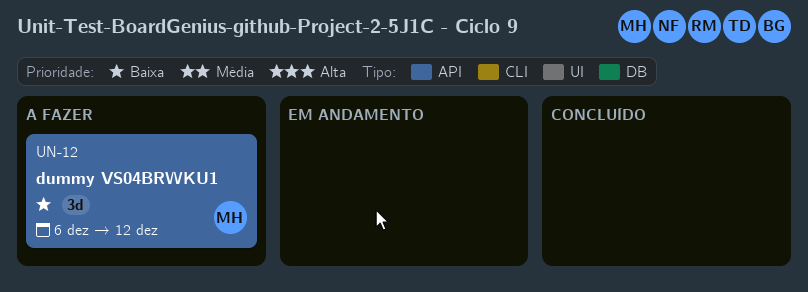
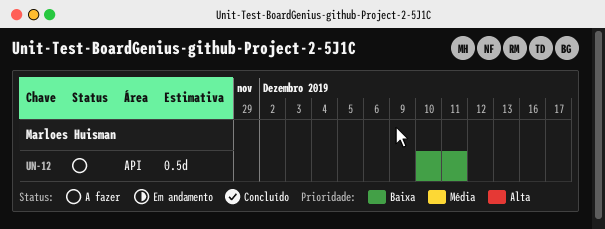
UN-12, estimate: 3d -> 0.5d
UN-12, start: Dec 6 -> Dec 10
UN-12, due: Dec 12 -> Dec 11

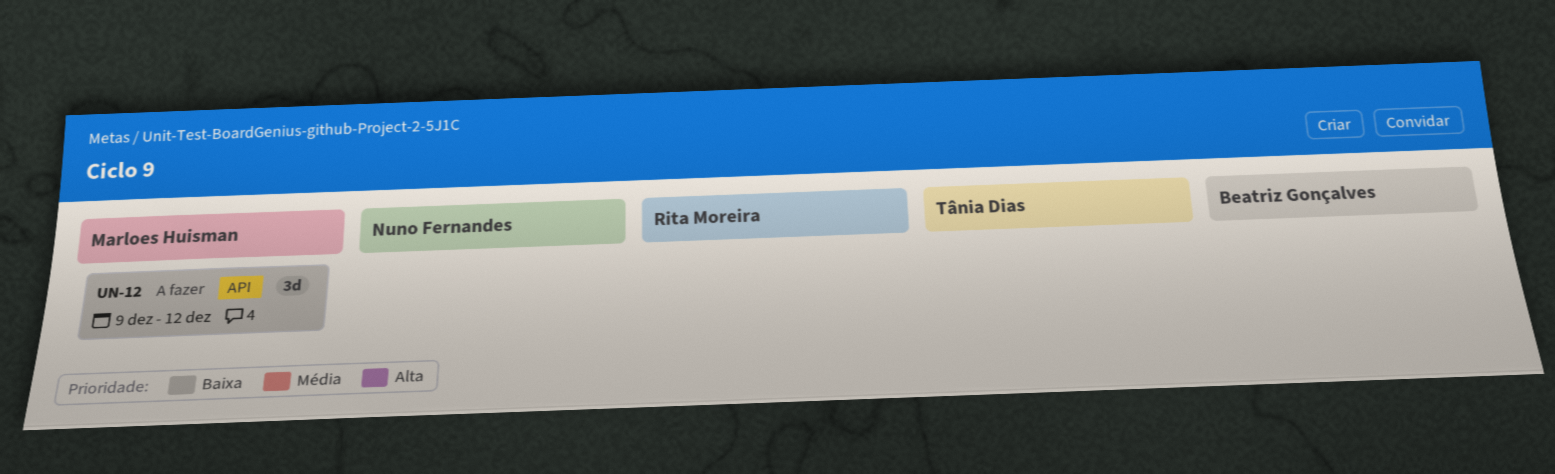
UN-12, estimate: 0.5d -> 3d
UN-12, start: Dec 10 -> Dec 9
UN-12, due: Dec 11 -> Dec 12

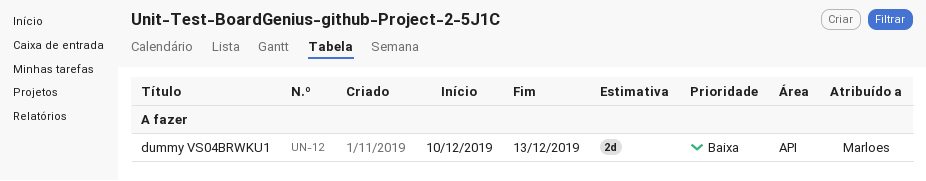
UN-12, estimate: 3d -> 2d
UN-12, start: Dec 9 -> Dec 10
UN-12, due: Dec 12 -> Dec 13

